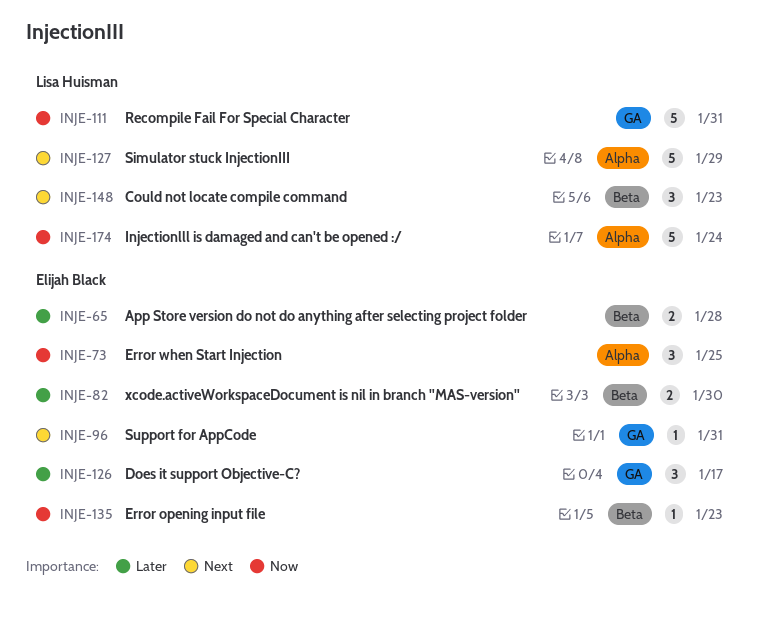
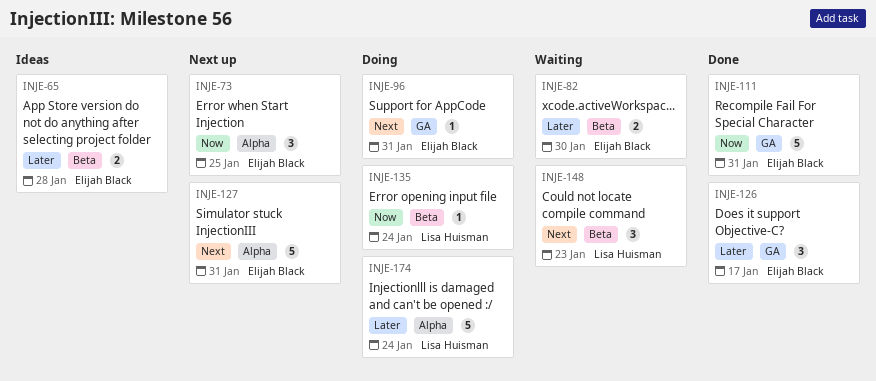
INJE-111, owner: Lisa Huisman -> Elijah Black
INJE-127, owner: Lisa Huisman -> Elijah Black
INJE-127, due: Jan 29 -> Jan 31
INJE-135, owner: Elijah Black -> Lisa Huisman
INJE-135, due: Jan 23 -> Jan 24
INJE-174, priority: Now -> Later

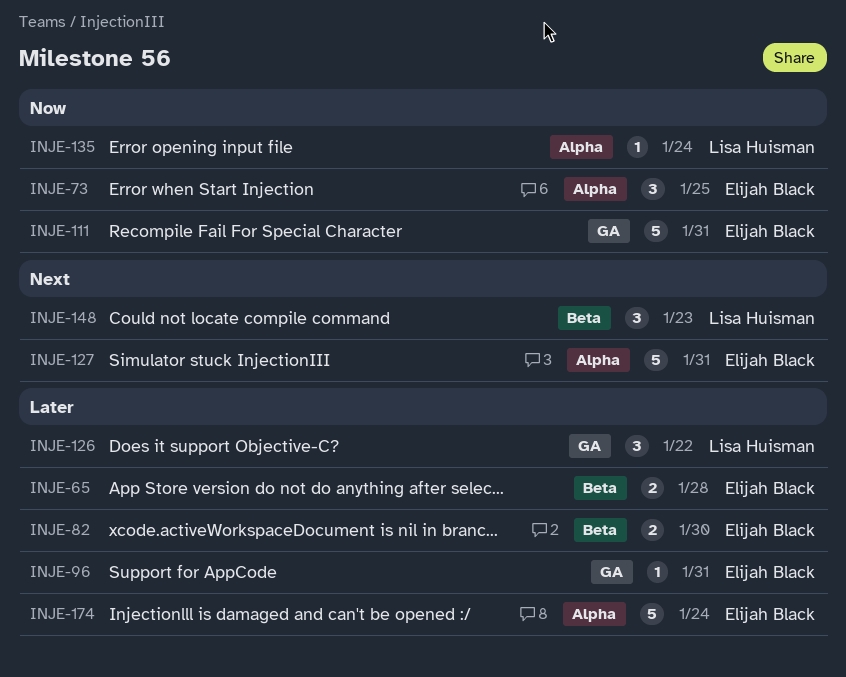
INJE-96, priority: Next -> Later
INJE-126, owner: Elijah Black -> Lisa Huisman
INJE-126, due: Jan 17 -> Jan 22
INJE-135, label: Beta -> Alpha
INJE-174, owner: Lisa Huisman -> Elijah Black

